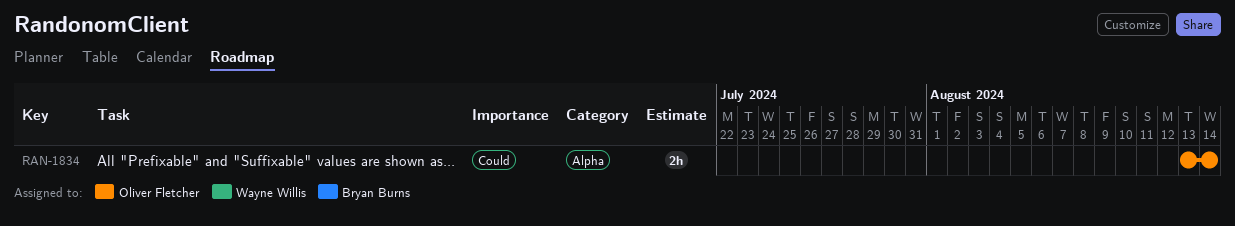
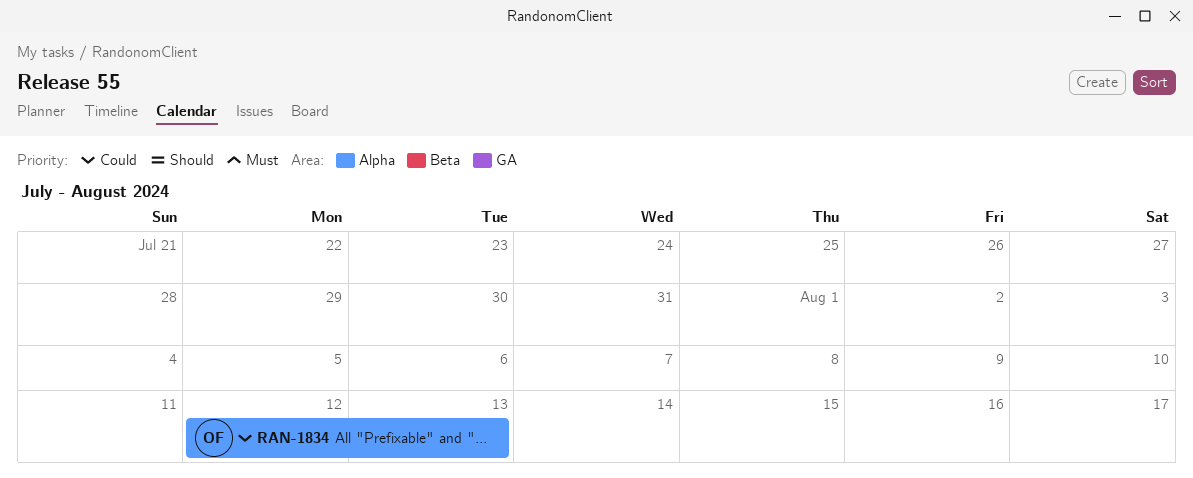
RAN-1834, start: Aug 13 -> Aug 12
RAN-1834, due: Aug 14 -> Aug 13

